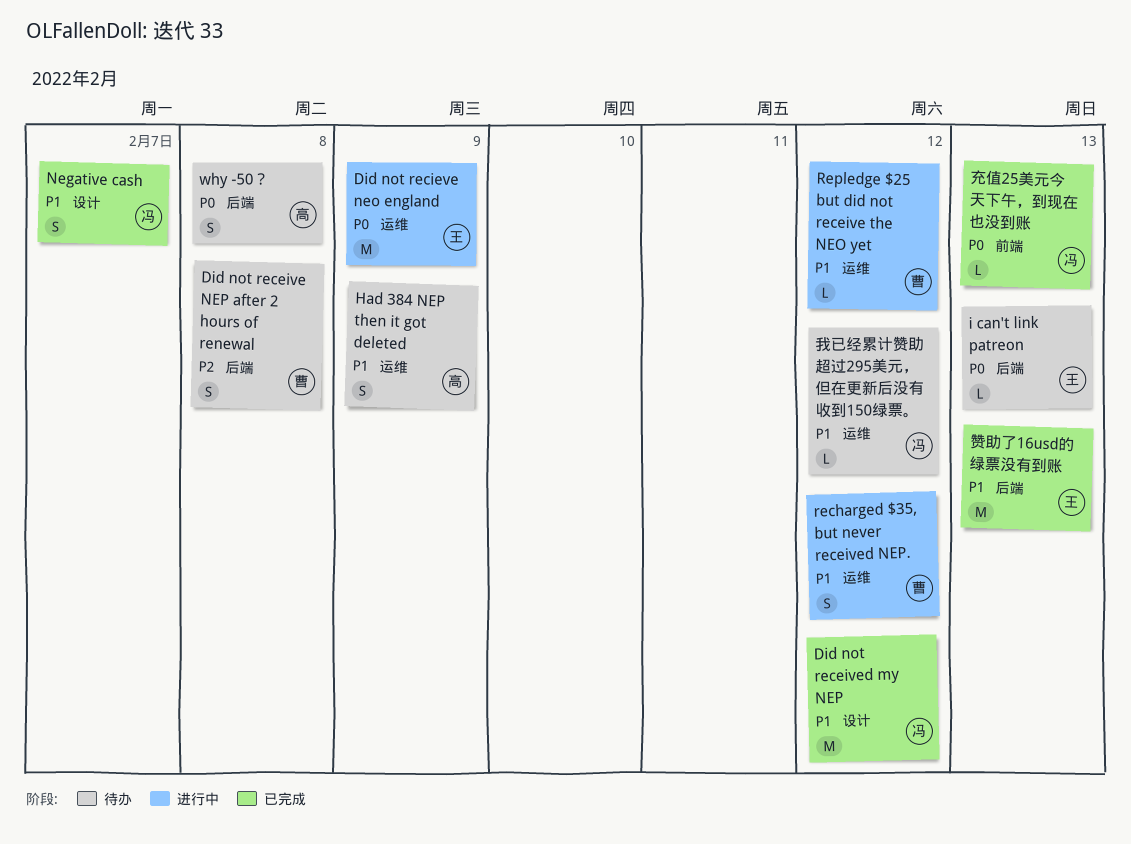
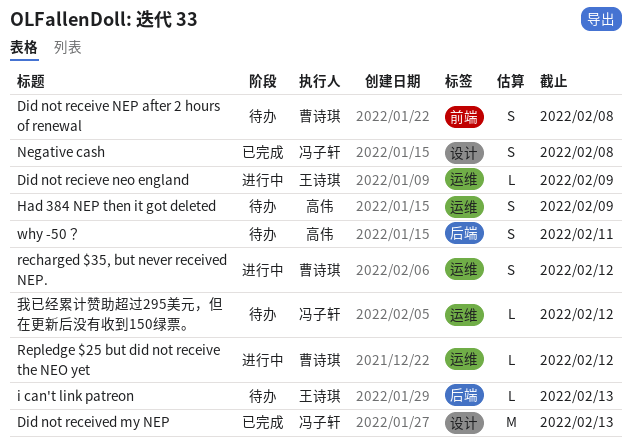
Did not receive NEP after 2 hours of renewal, label: 后端 -> 前端
Did not received my NEP, due: Feb 12 -> Feb 13
Did not recieve neo england, estimate: M -> L
Negative cash, due: Feb 7 -> Feb 8
why -50？, due: Feb 8 -> Feb 11
充值25美元今天下午，到现在也没到账: present -> none
赞助了16usd的绿票没有到账: present -> none

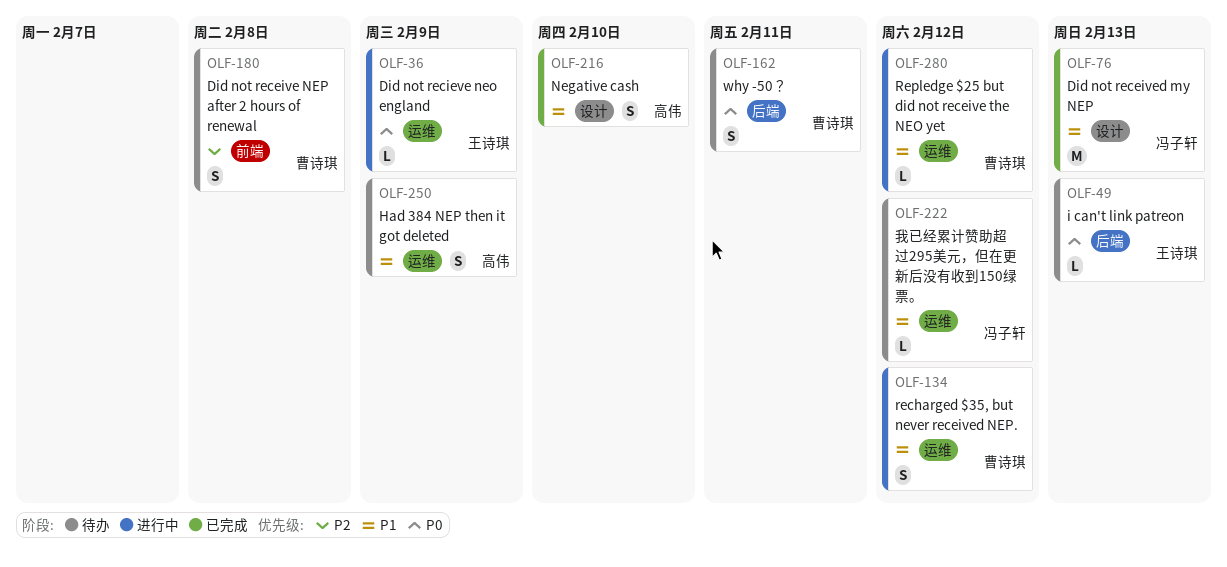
Negative cash, owner: 冯子轩 -> 高伟
Negative cash, due: Feb 8 -> Feb 10
why -50？, owner: 高伟 -> 曹诗琪

